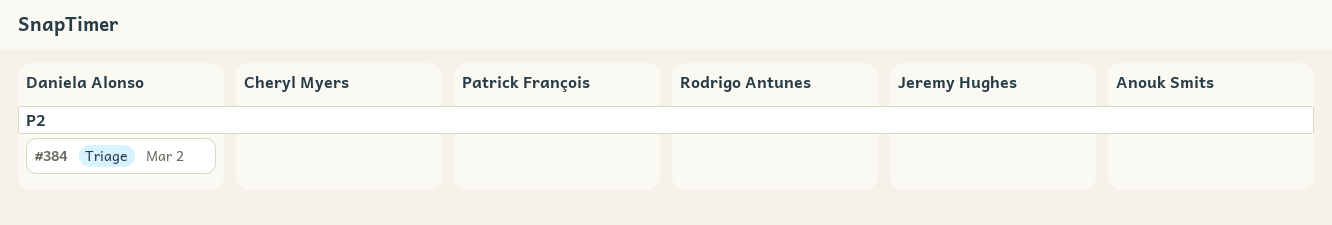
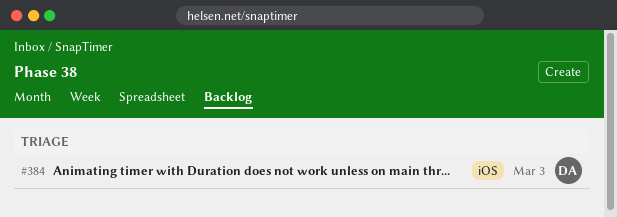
#384, due: Mar 2 -> Mar 3

